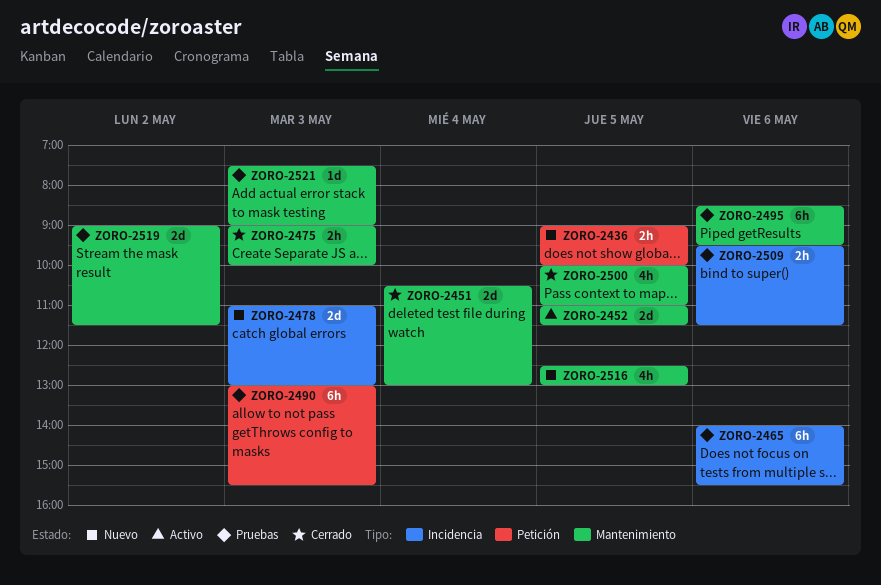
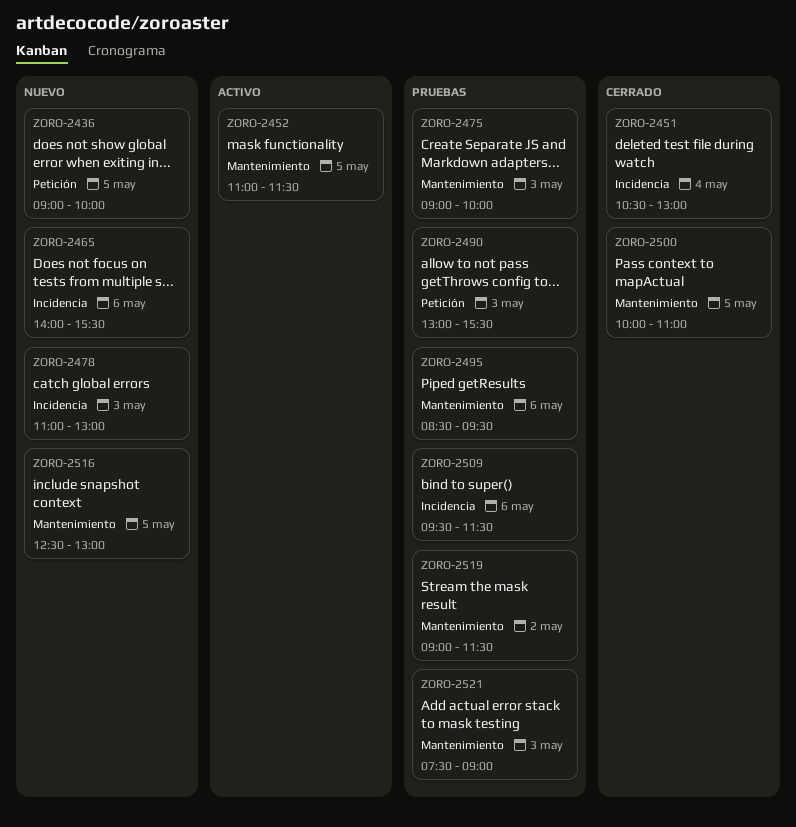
ZORO-2451, label: Mantenimiento -> Incidencia
ZORO-2465, status: Pruebas -> Nuevo
ZORO-2475, status: Cerrado -> Pruebas

